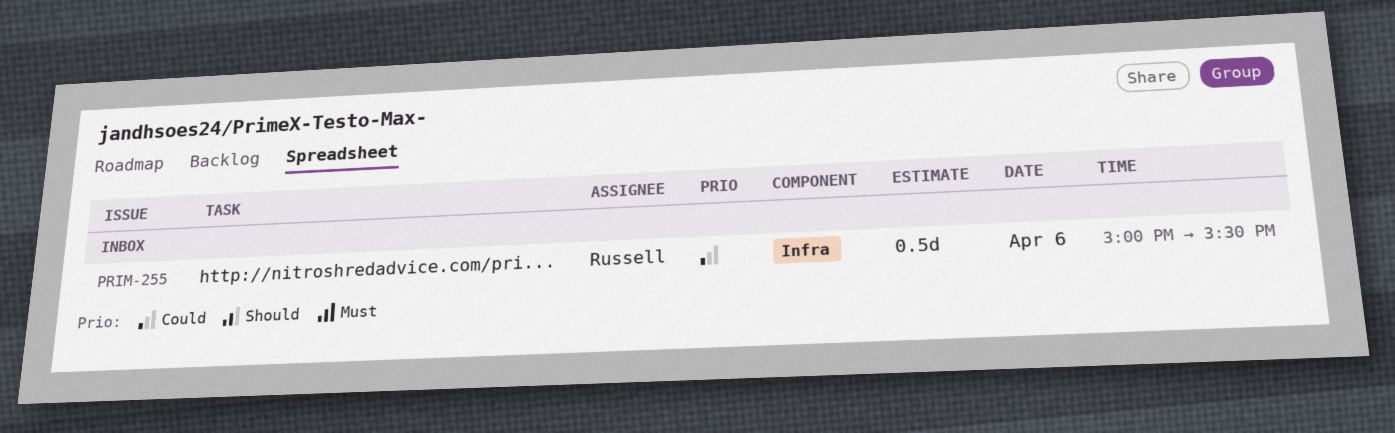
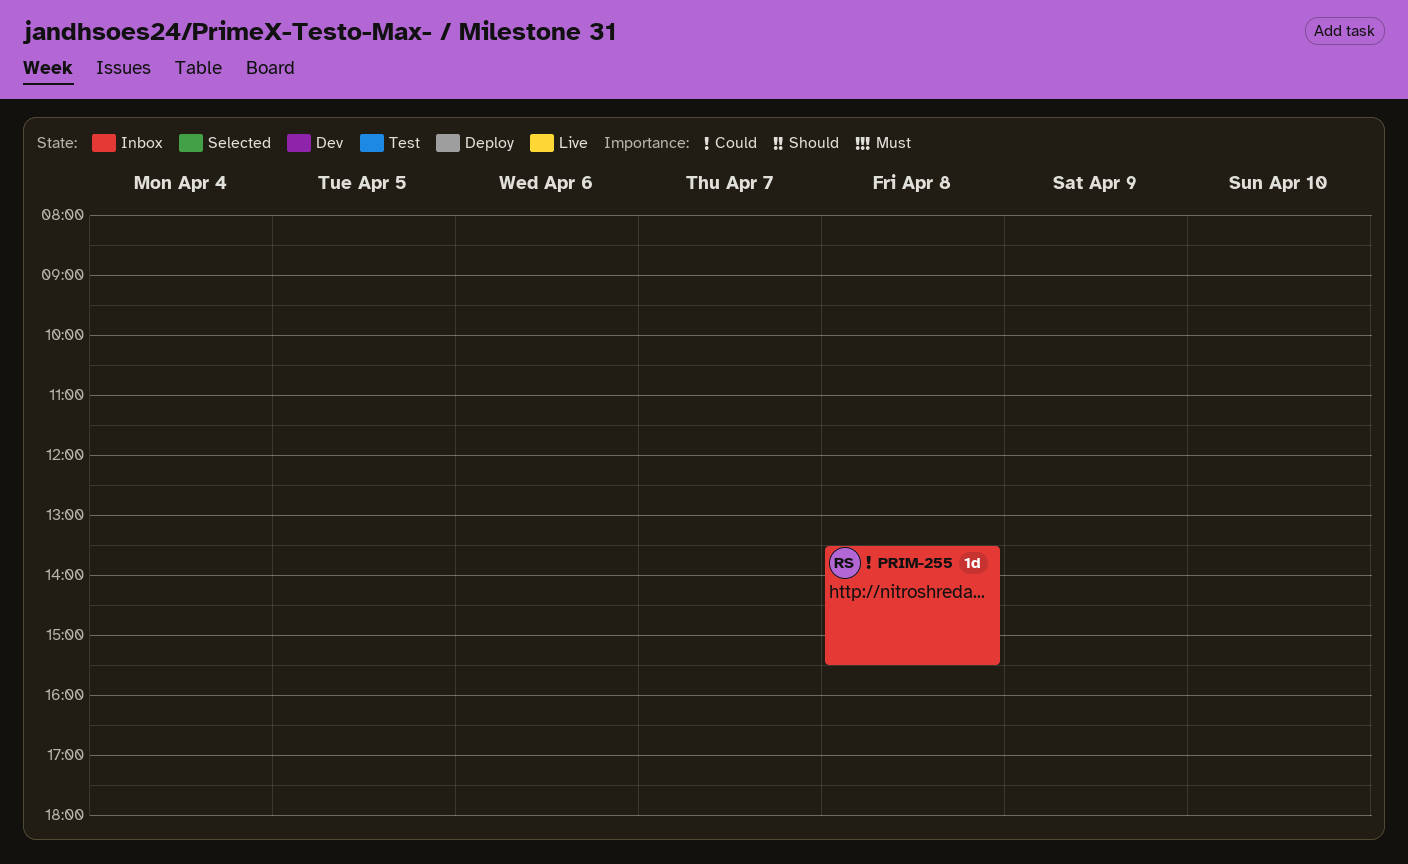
PRIM-255, estimate: 0.5d -> 1d
PRIM-255, day: Apr 6 -> Apr 8
PRIM-255, begins: 15:00 -> 13:30

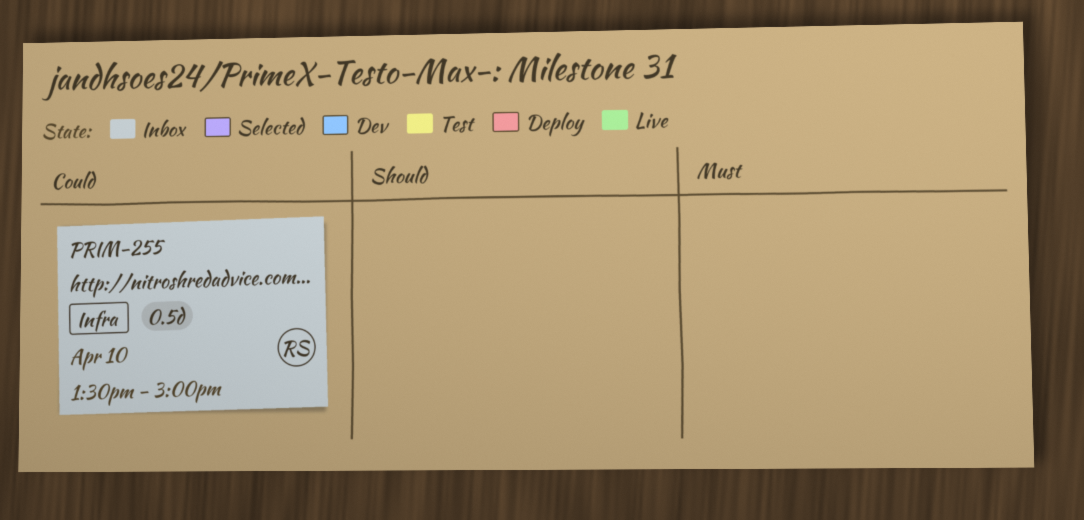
PRIM-255, estimate: 1d -> 0.5d
PRIM-255, day: Apr 8 -> Apr 10
PRIM-255, ends: 15:30 -> 15:00

